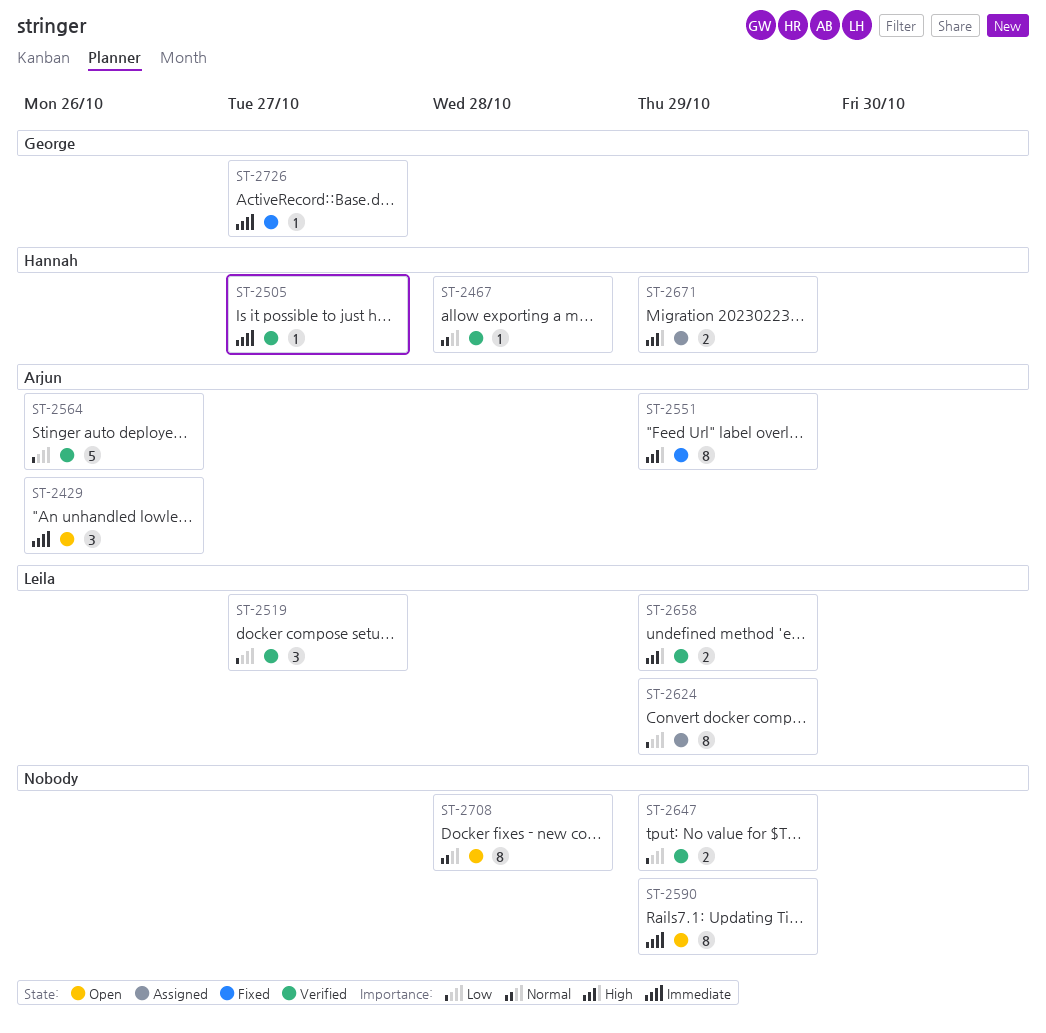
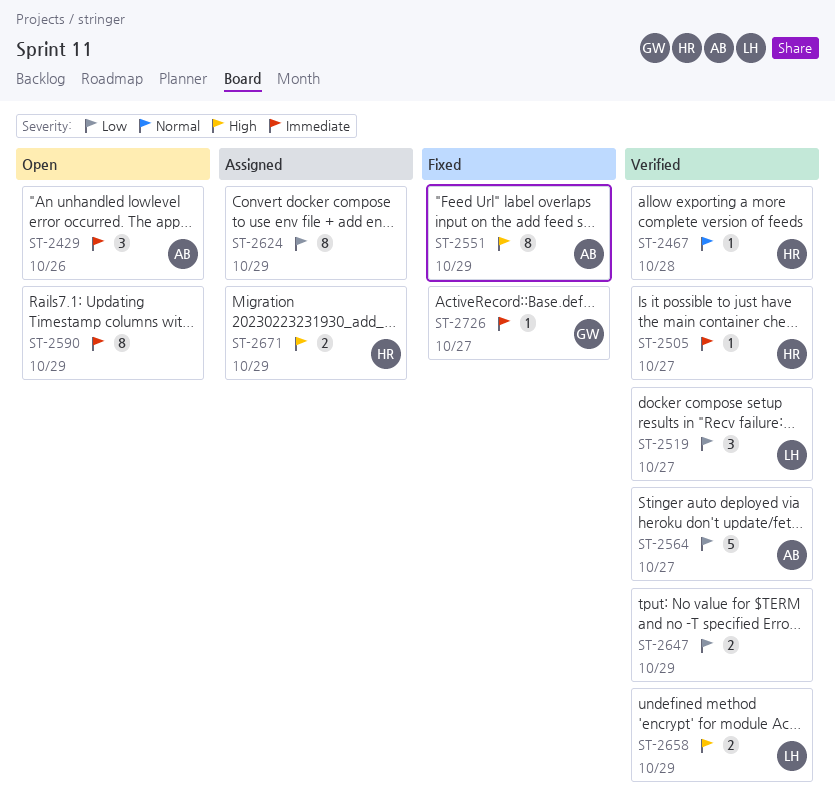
ST-2564, due: Oct 26 -> Oct 27
ST-2624, owner: Leila -> none
ST-2708: present -> none

